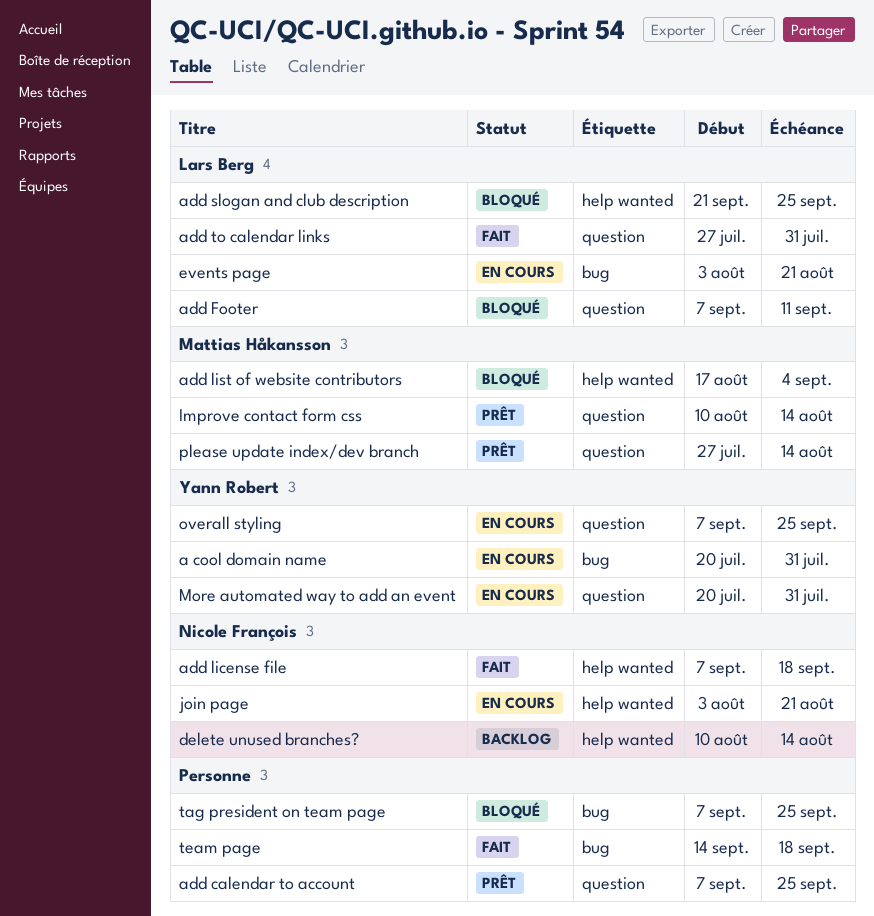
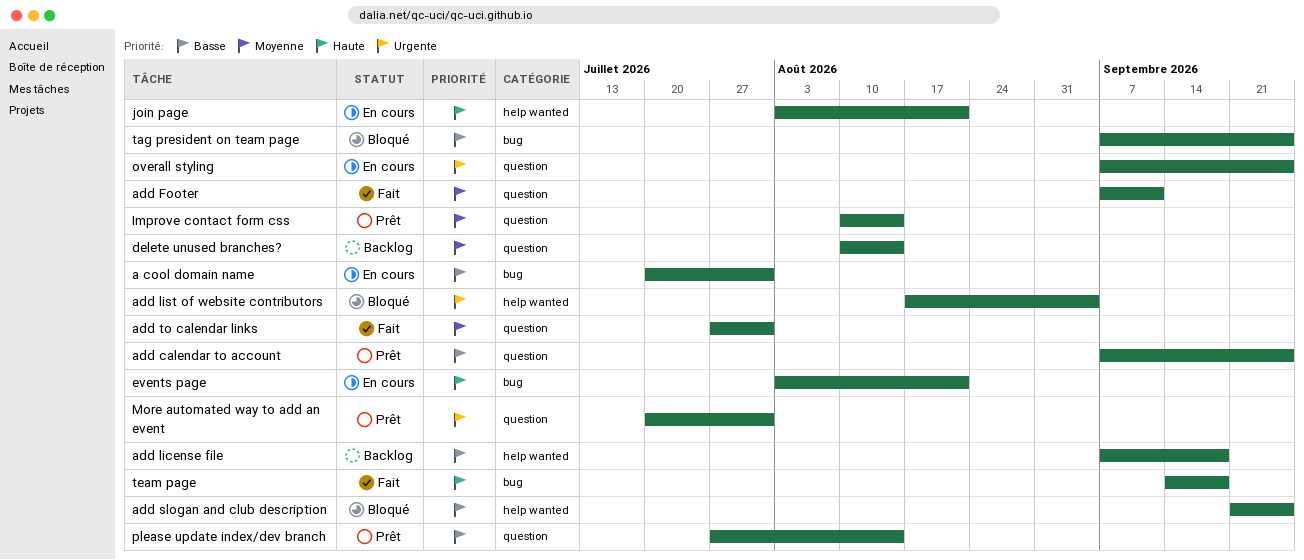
add Footer, status: Bloqué -> Fait
add license file, status: Fait -> Backlog
delete unused branches?, label: help wanted -> question
More automated way to add an event, status: En cours -> Prêt

